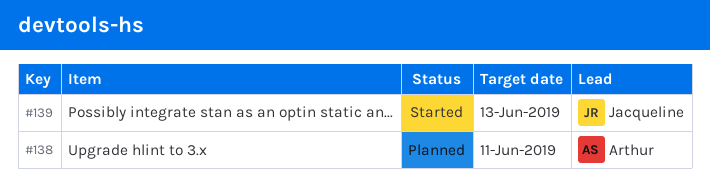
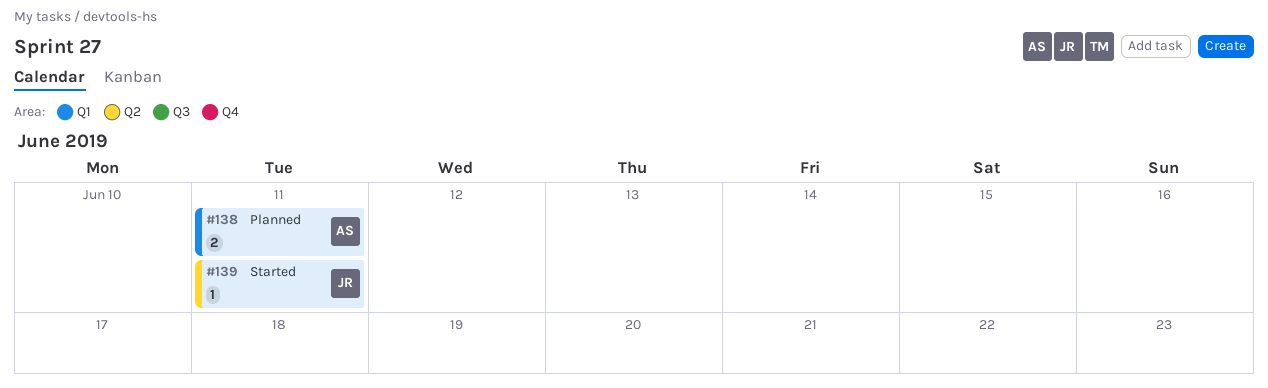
#139, due: Jun 13 -> Jun 11

